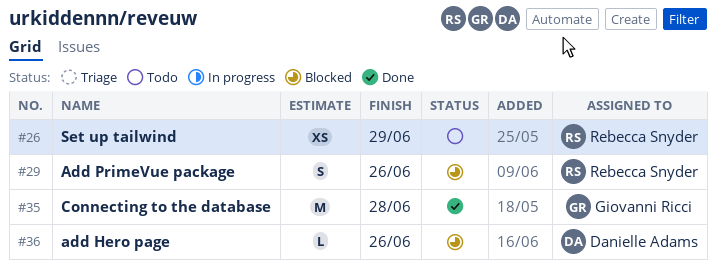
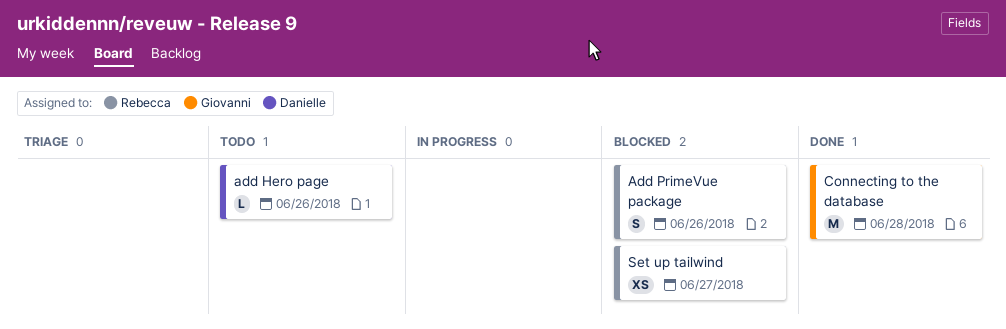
add Hero page, status: Blocked -> Todo
Set up tailwind, status: Todo -> Blocked
Set up tailwind, due: Jun 29 -> Jun 27

